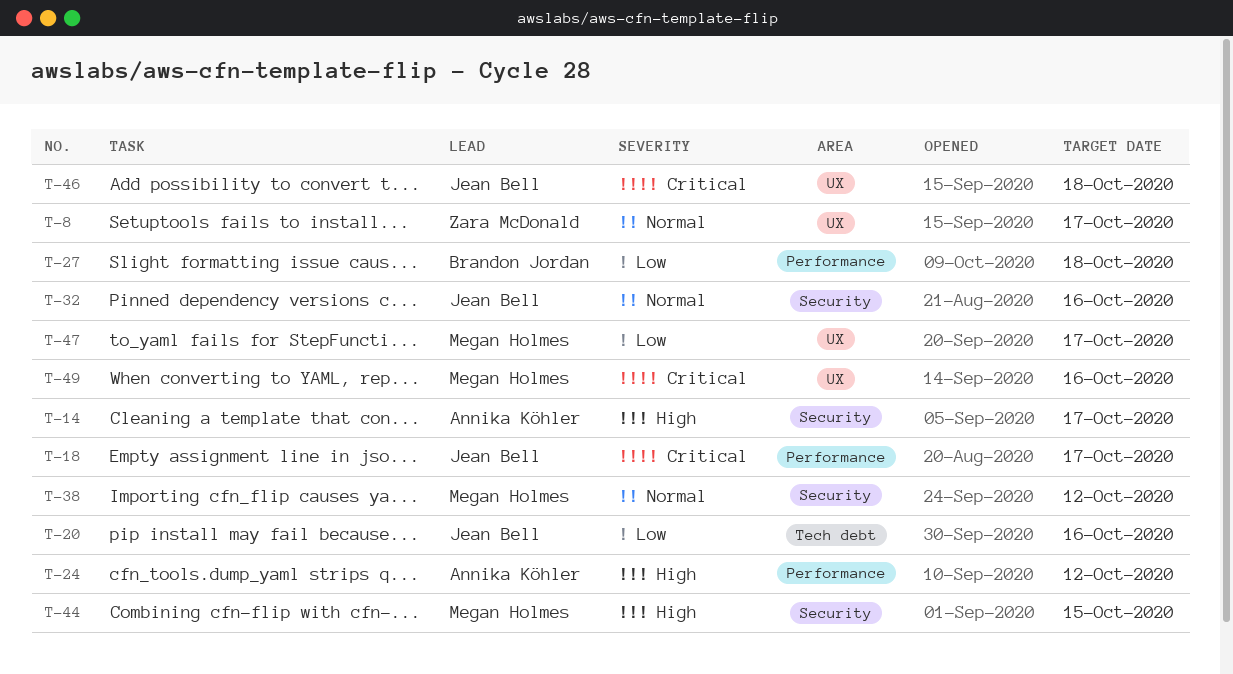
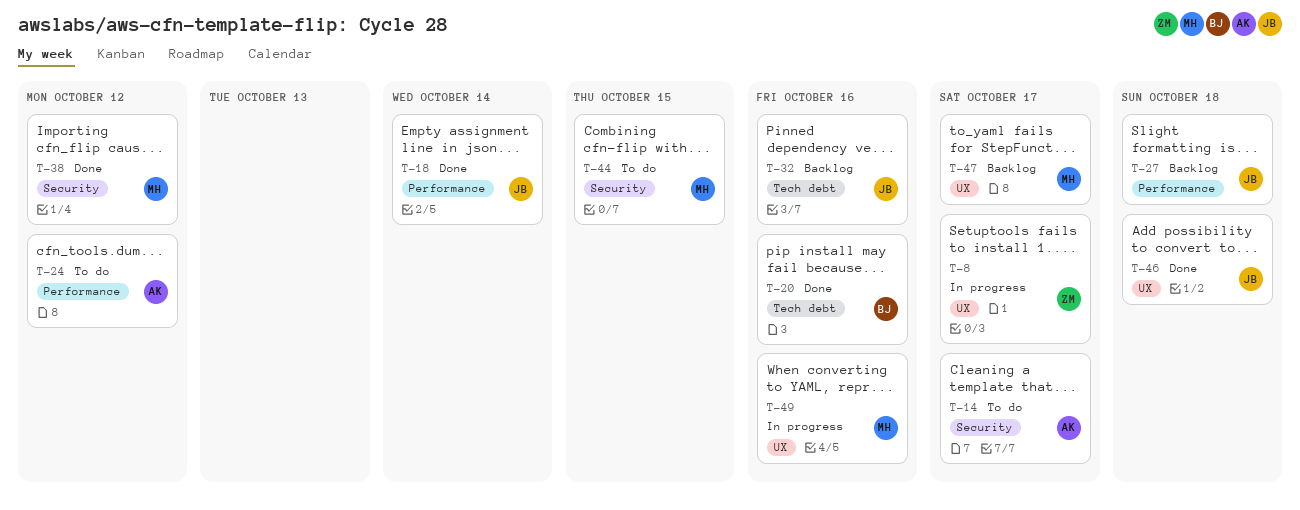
T-18, due: Oct 17 -> Oct 14
T-20, owner: Jean Bell -> Brandon Jordan
T-27, owner: Brandon Jordan -> Jean Bell
T-32, label: Security -> Tech debt

